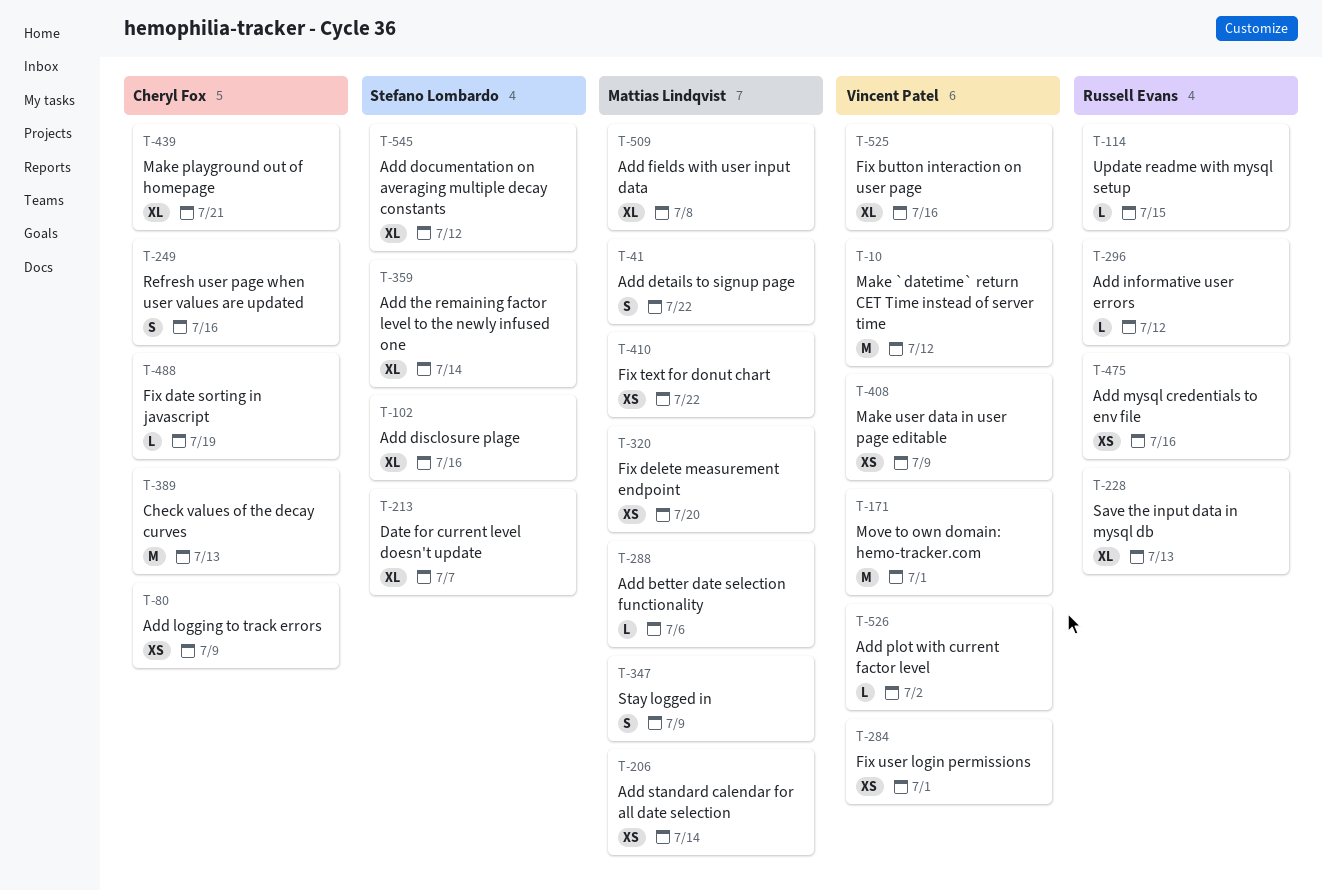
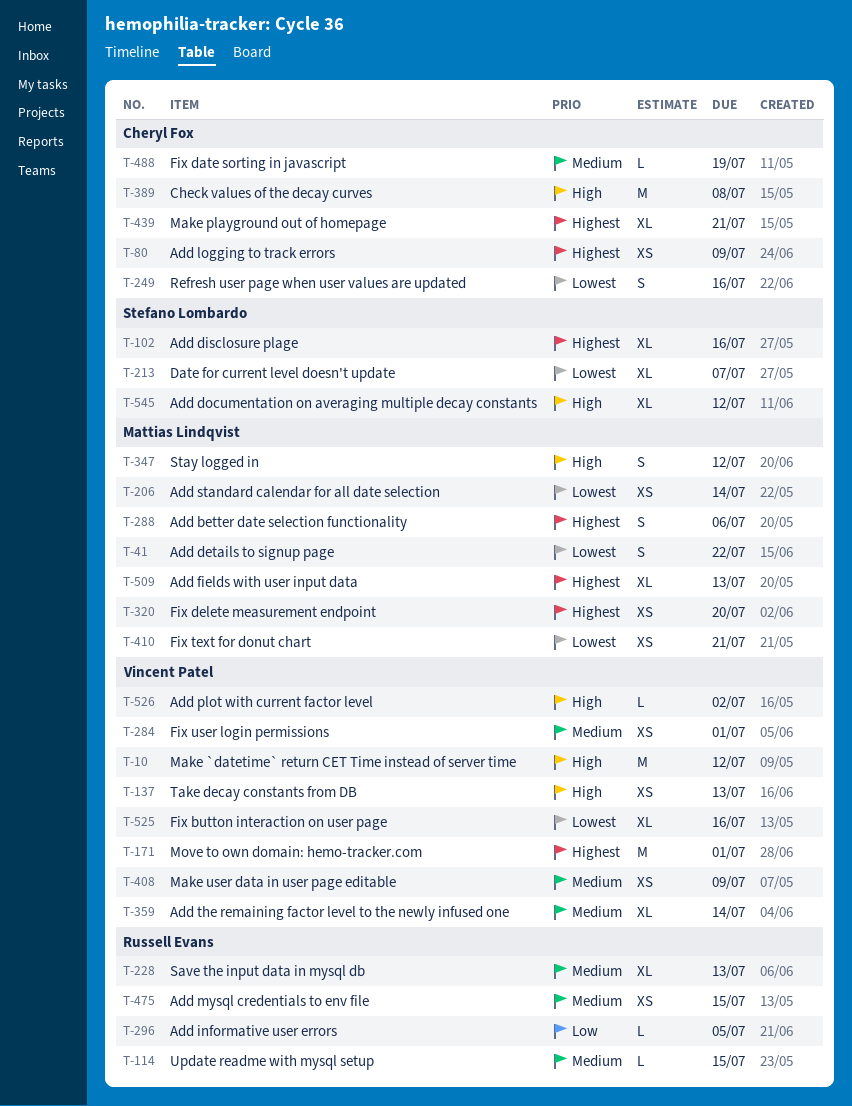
T-137: none -> present
T-288, estimate: L -> S
T-296, due: Jul 12 -> Jul 5
T-347, due: Jul 9 -> Jul 12
T-359, owner: Stefano Lombardo -> Vincent Patel
T-389, due: Jul 13 -> Jul 8
T-410, due: Jul 22 -> Jul 21
T-475, due: Jul 16 -> Jul 15
T-509, due: Jul 8 -> Jul 13

